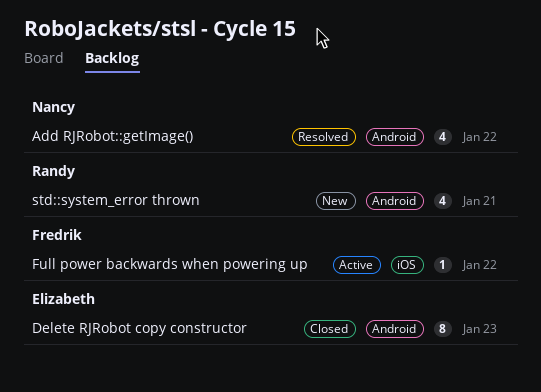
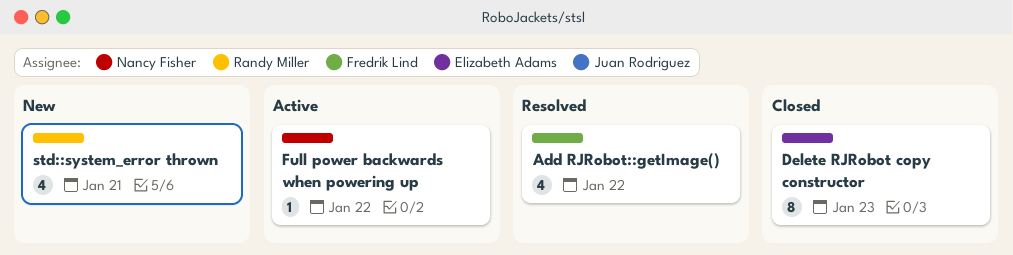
Add RJRobot::getImage(), owner: Nancy Fisher -> Fredrik Lind
Full power backwards when powering up, owner: Fredrik Lind -> Nancy Fisher

